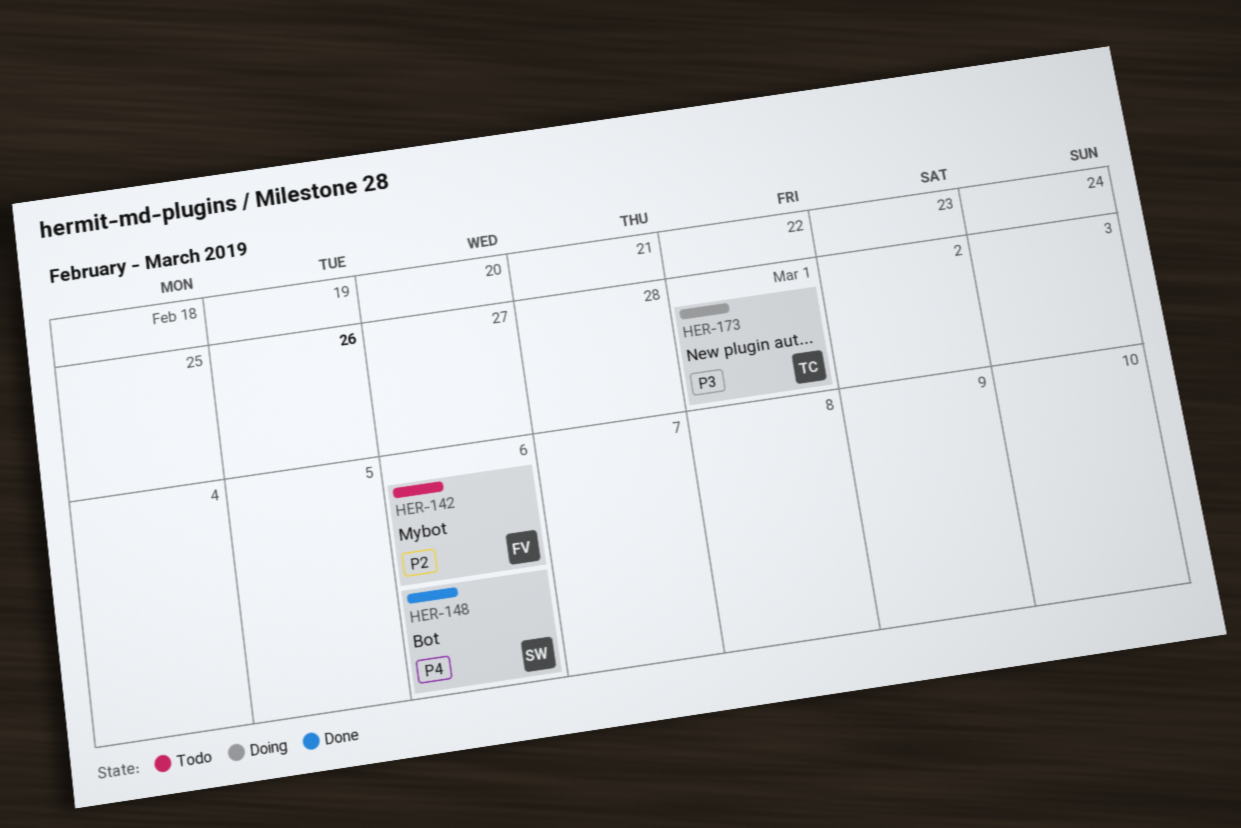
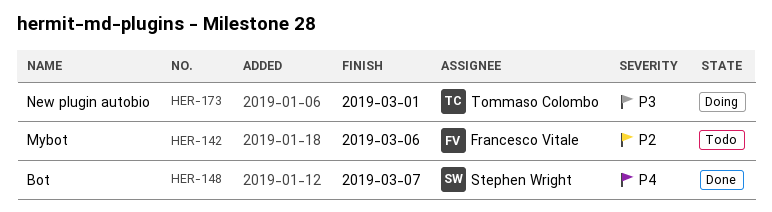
HER-148, due: Mar 6 -> Mar 7

